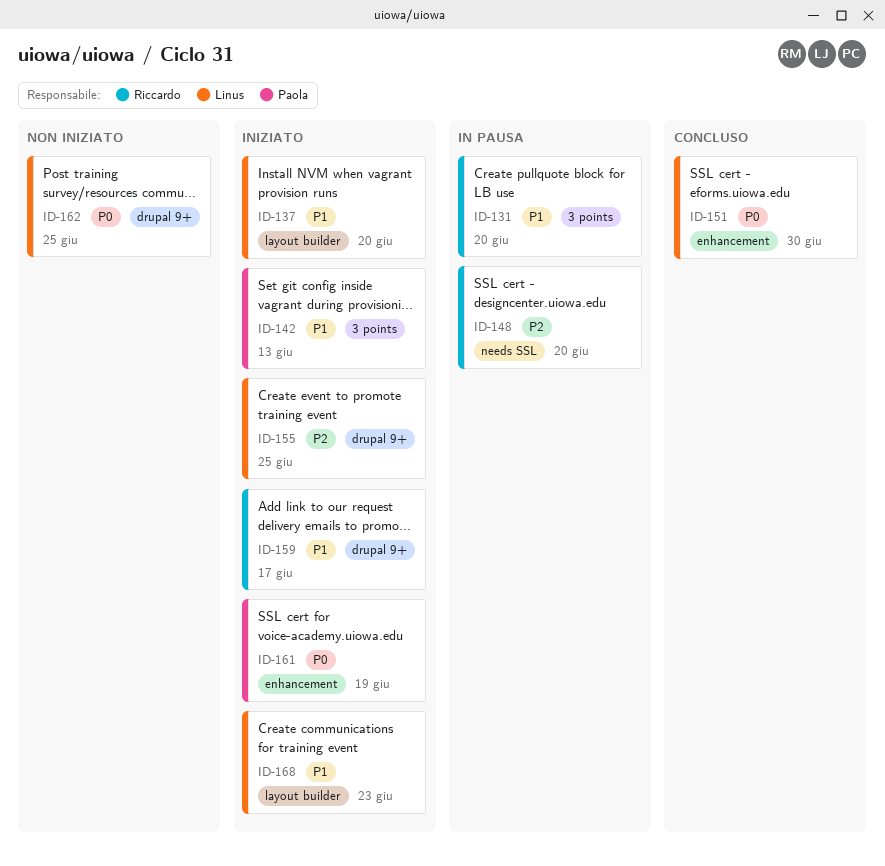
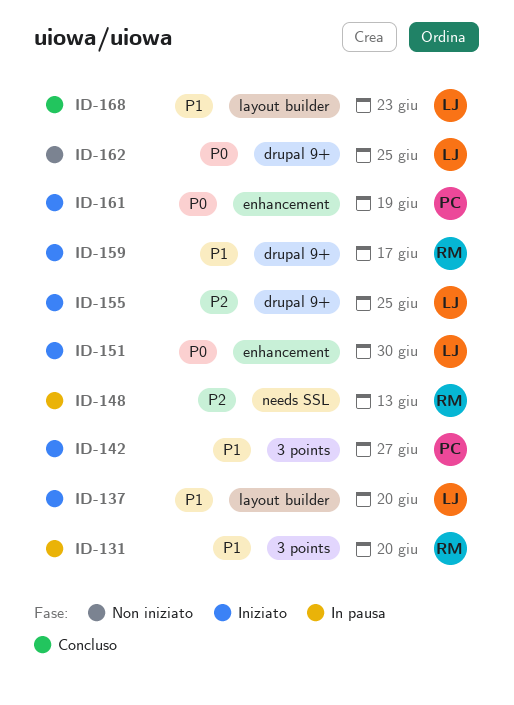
ID-142, due: Jun 13 -> Jun 27
ID-148, due: Jun 20 -> Jun 13
ID-151, status: Concluso -> Iniziato
ID-168, status: Iniziato -> Concluso

